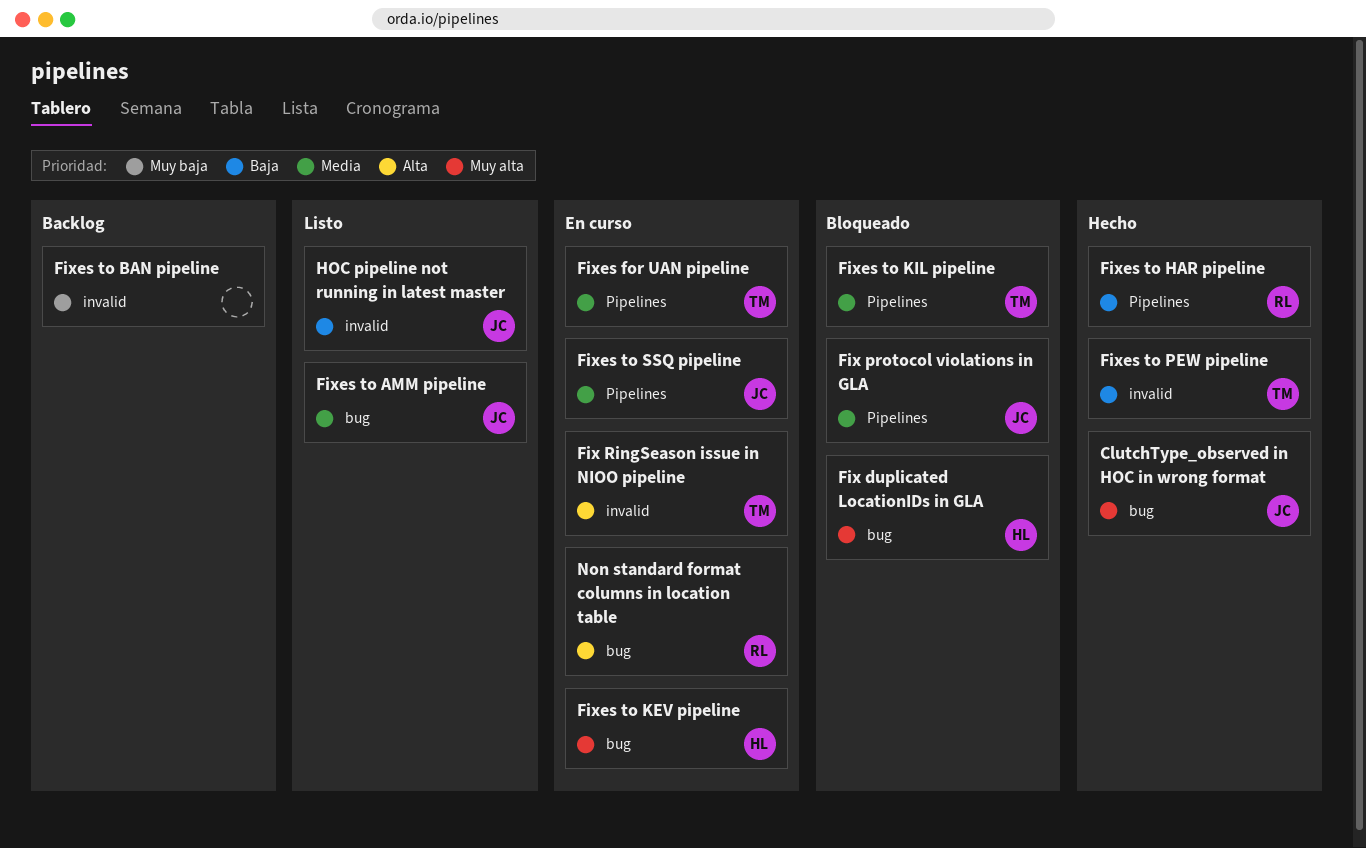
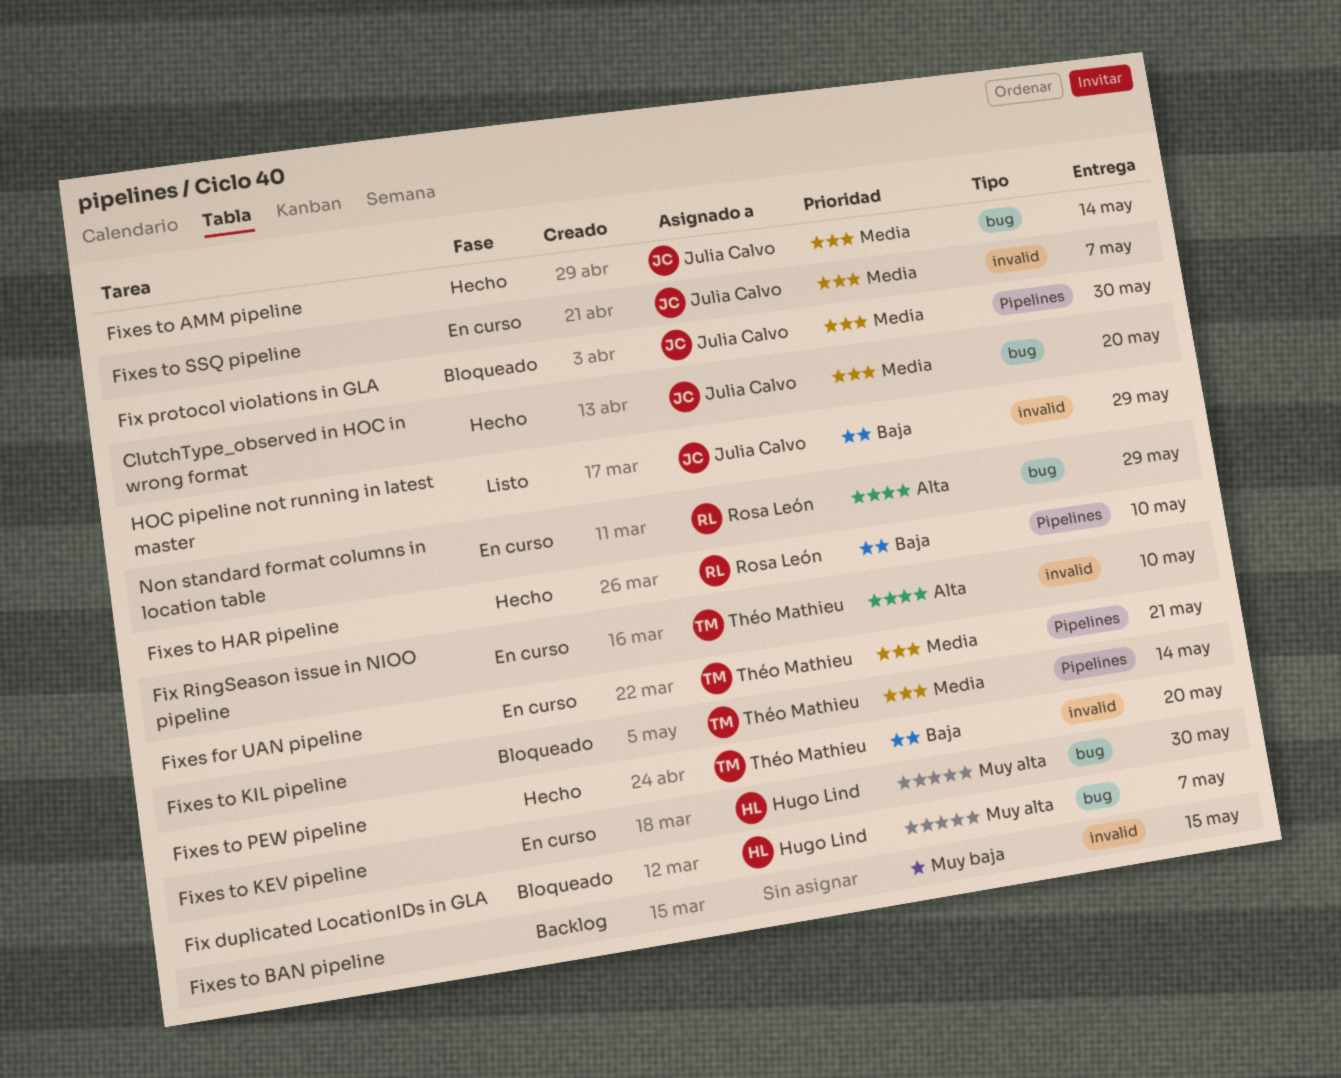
ClutchType_observed in HOC in wrong format, priority: Muy alta -> Media
Fixes to AMM pipeline, status: Listo -> Hecho
Fixes to SSQ pipeline, label: Pipelines -> invalid

